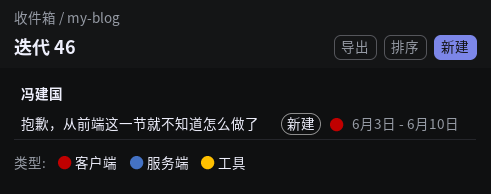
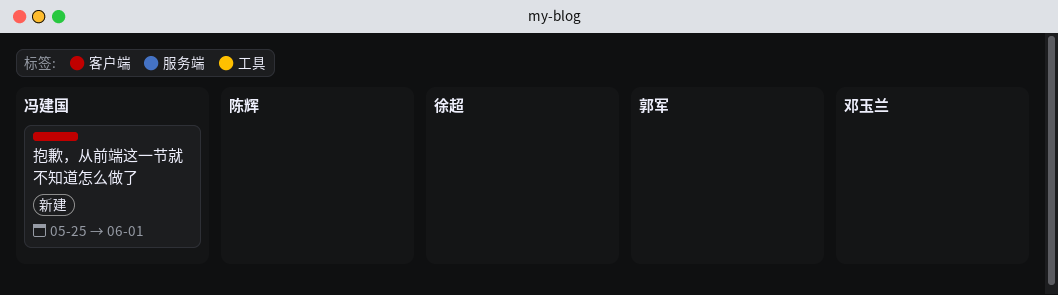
抱歉，从前端这一节就不知道怎么做了, start: Jun 3 -> May 25
抱歉，从前端这一节就不知道怎么做了, due: Jun 10 -> Jun 1

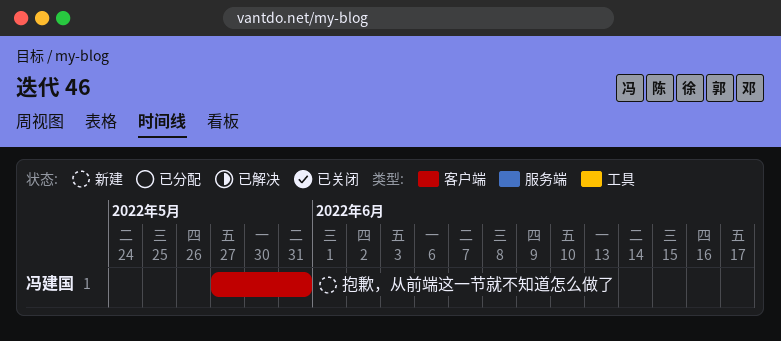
抱歉，从前端这一节就不知道怎么做了, start: May 25 -> May 27
抱歉，从前端这一节就不知道怎么做了, due: Jun 1 -> May 31

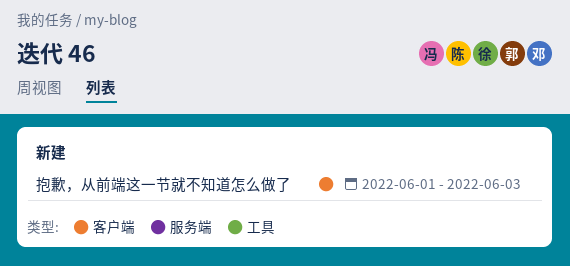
抱歉，从前端这一节就不知道怎么做了, start: May 27 -> Jun 1
抱歉，从前端这一节就不知道怎么做了, due: May 31 -> Jun 3

